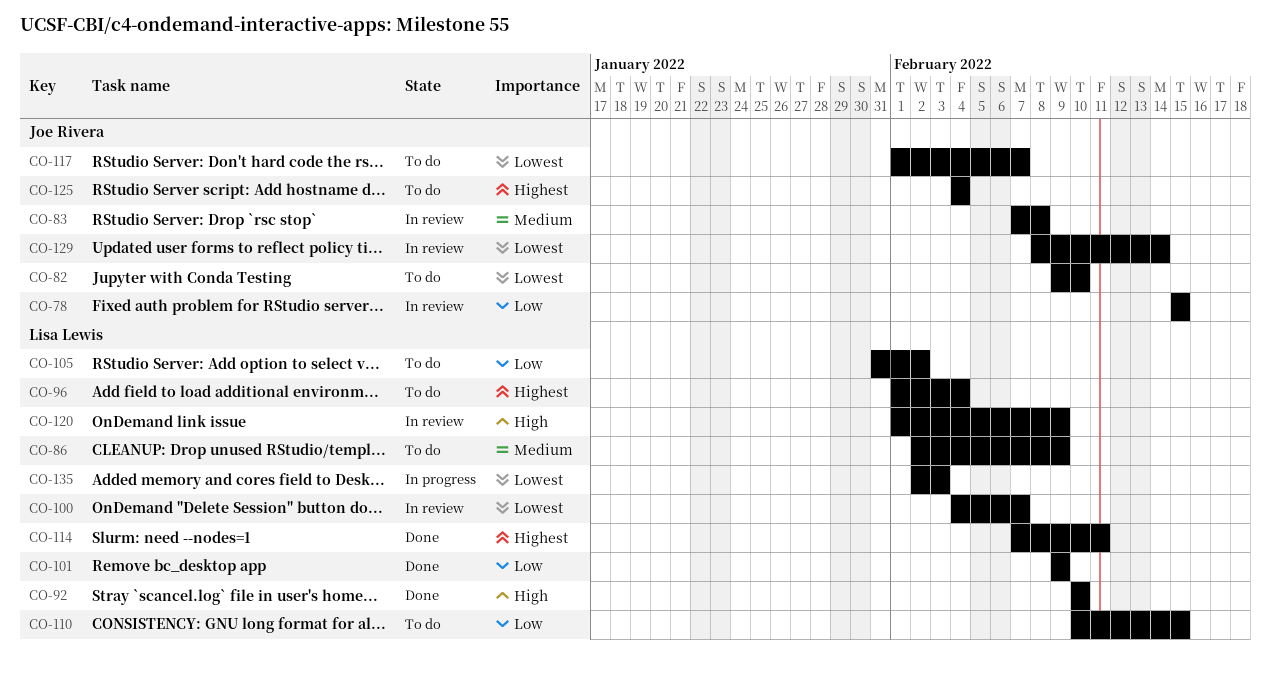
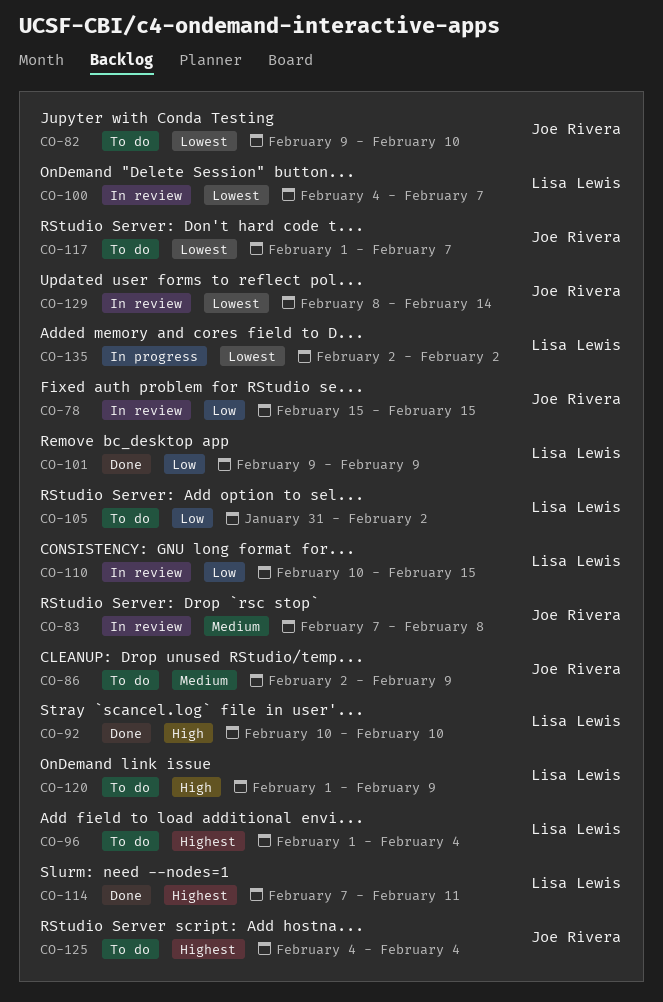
CO-86, owner: Lisa Lewis -> Joe Rivera
CO-110, status: To do -> In review
CO-120, status: In review -> To do
CO-135, due: Feb 3 -> Feb 2

